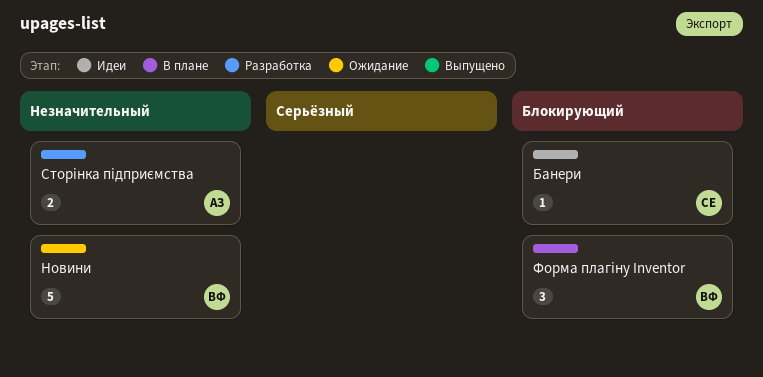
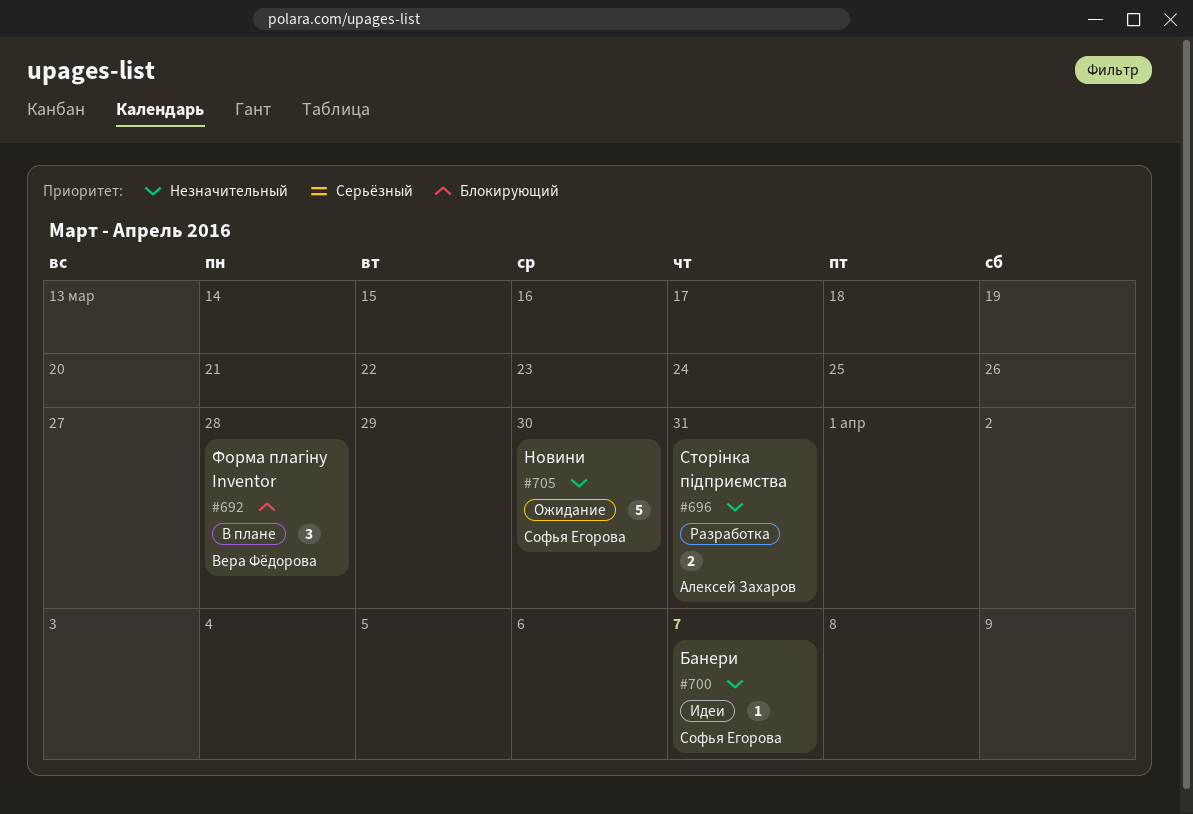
Банери, priority: Блокирующий -> Незначительный
Новини, owner: Вера Фёдорова -> Софья Егорова

